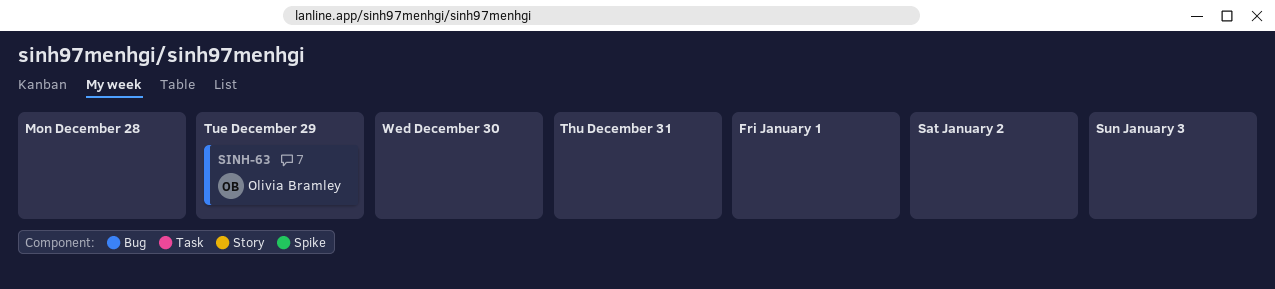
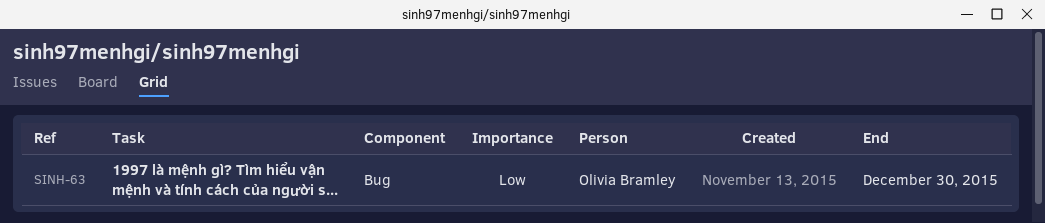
SINH-63, due: Dec 29 -> Dec 30

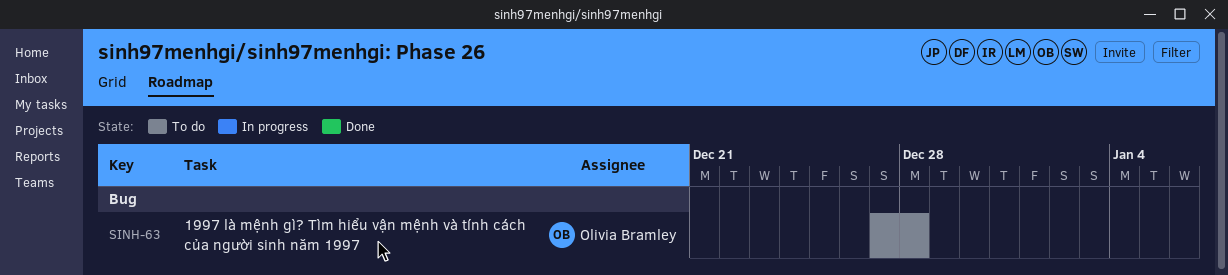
SINH-63, due: Dec 30 -> Dec 28

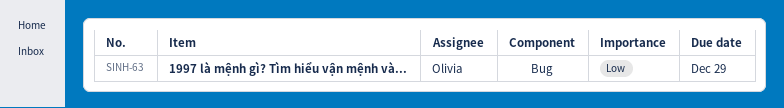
SINH-63, due: Dec 28 -> Dec 29

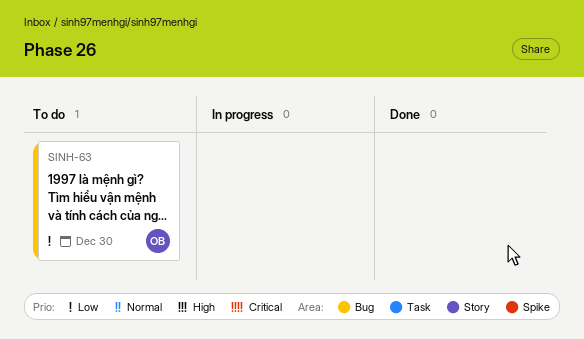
SINH-63, due: Dec 29 -> Dec 30

